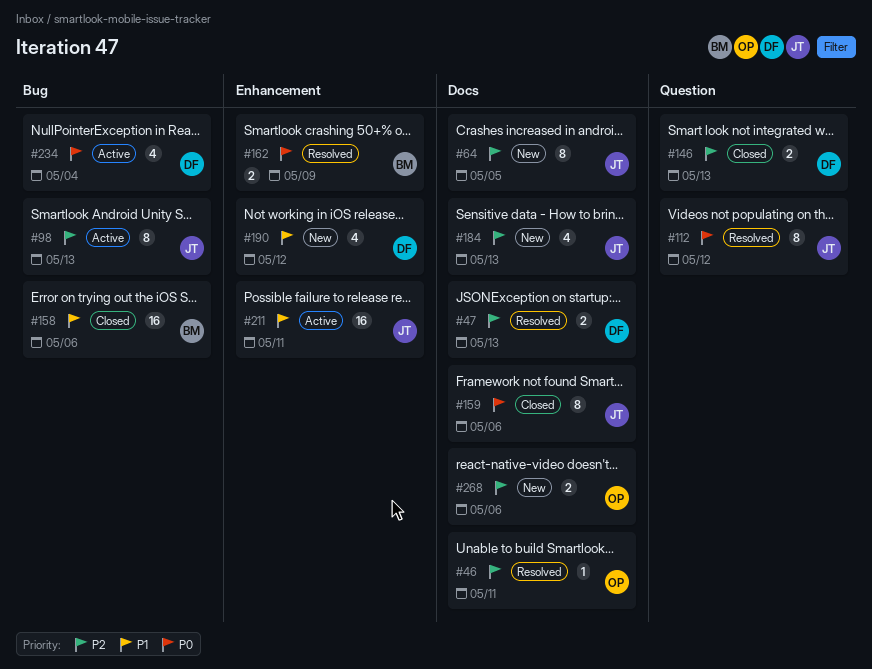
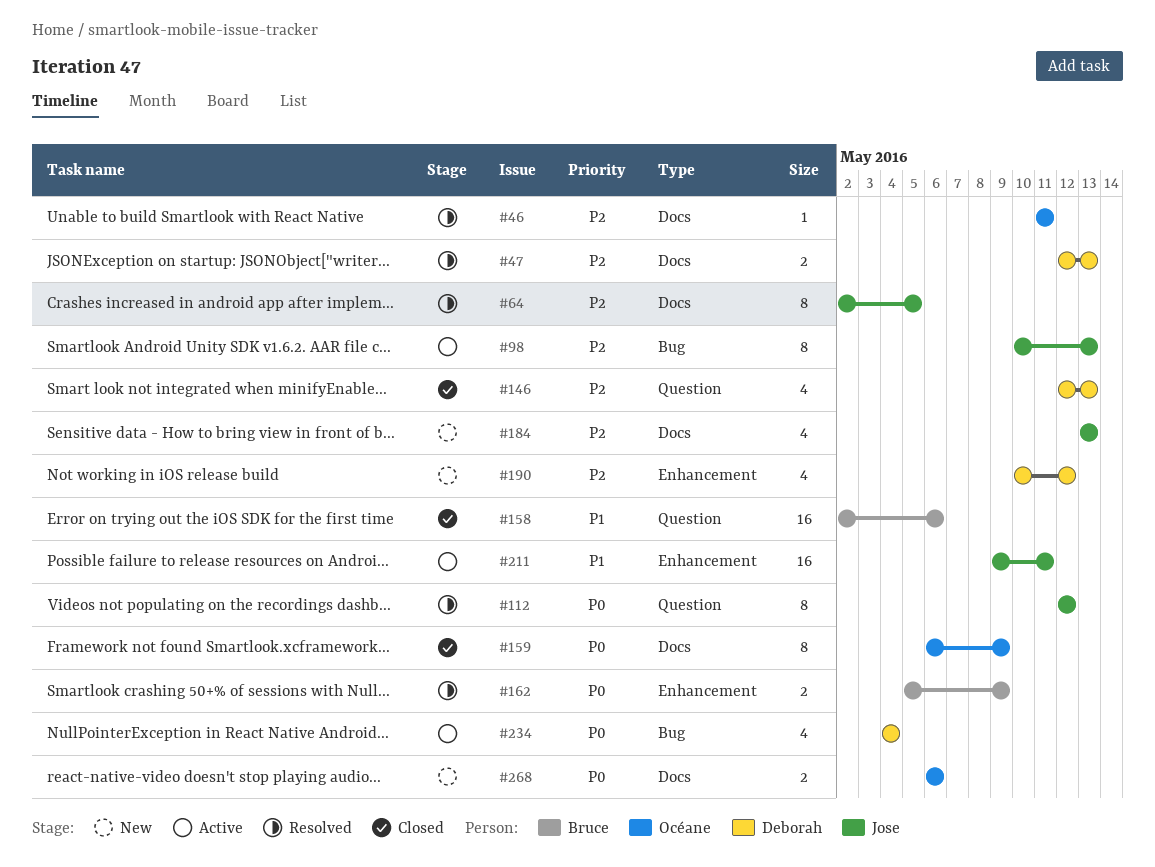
#64, status: New -> Resolved
#146, estimate: 2 -> 4
#158, label: Bug -> Question
#159, owner: Jose -> Océane
#159, due: May 6 -> May 9
#190, priority: P1 -> P2
#268, priority: P2 -> P0

